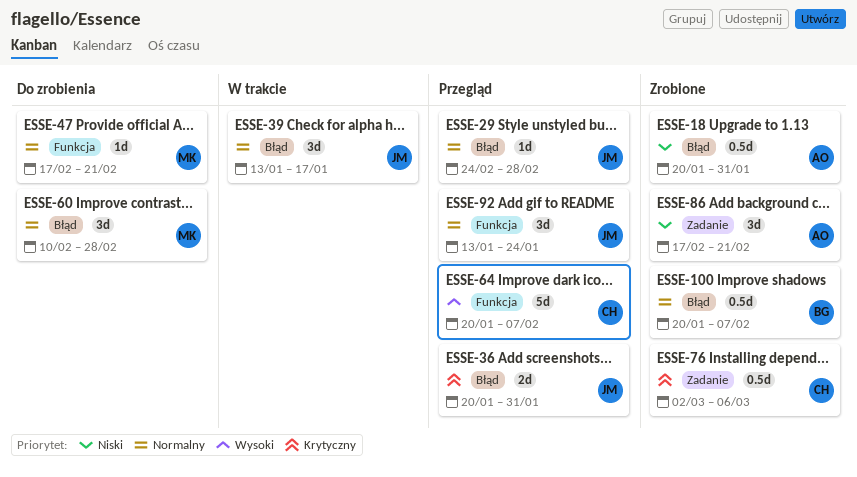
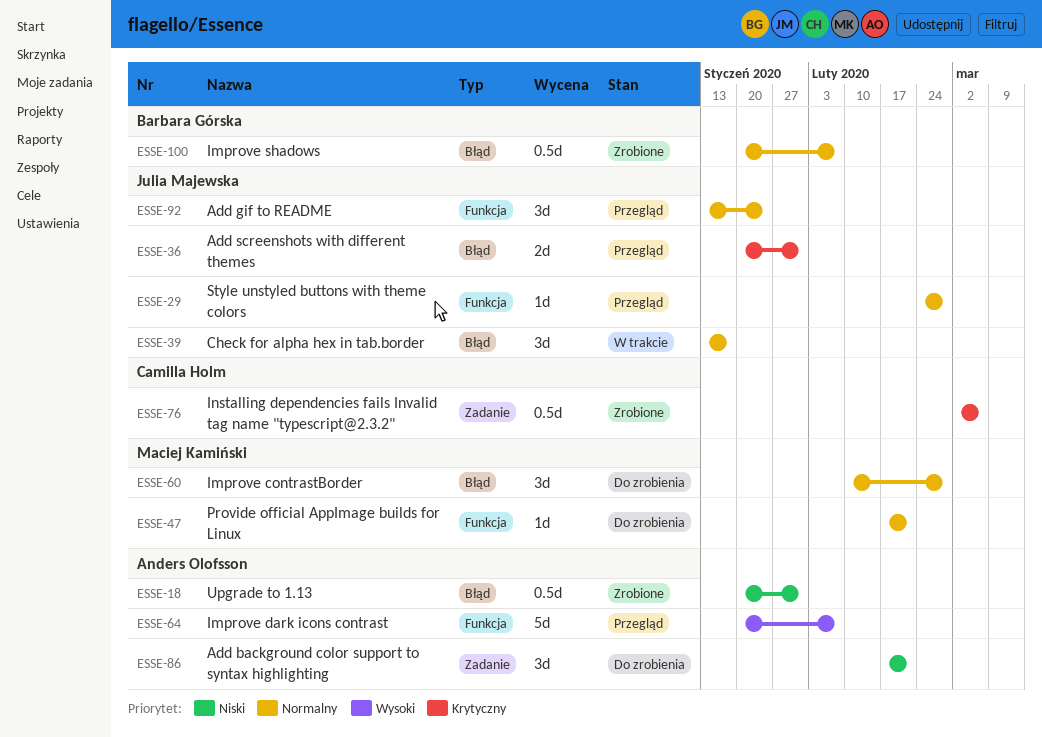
ESSE-29, label: Błąd -> Funkcja
ESSE-64, owner: Camilla Holm -> Anders Olofsson
ESSE-86, status: Zrobione -> Do zrobienia

